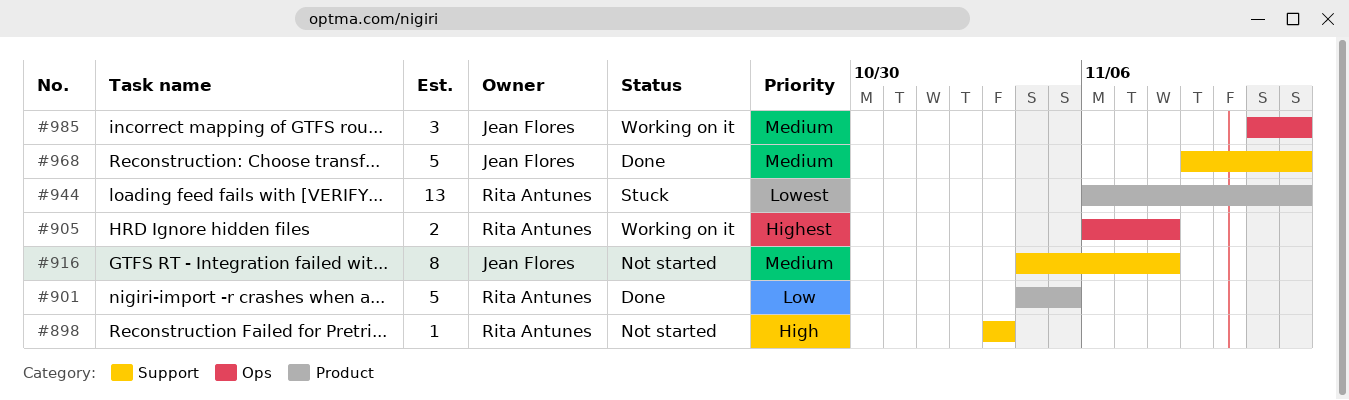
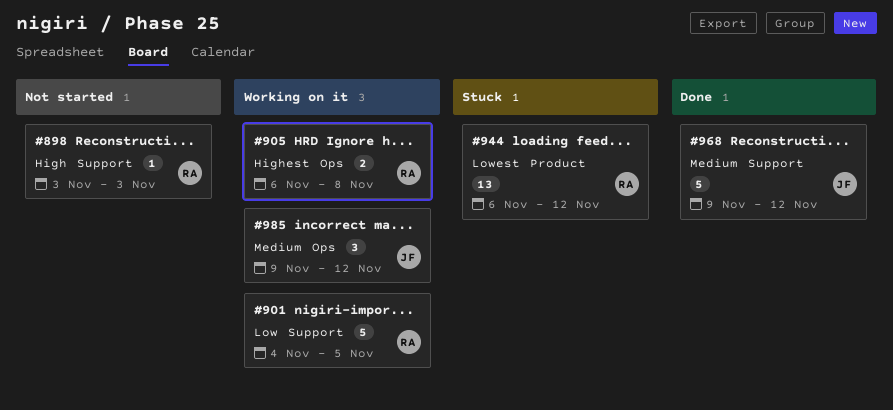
#901, status: Done -> Working on it
#901, label: Product -> Support
#916: present -> none
#985, start: Nov 11 -> Nov 9

